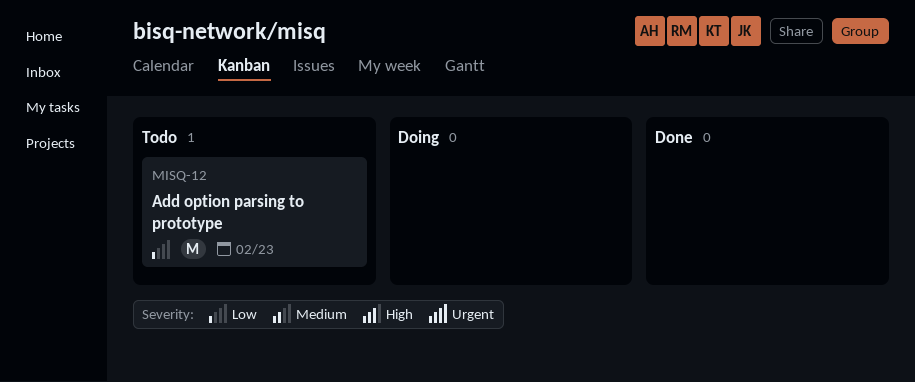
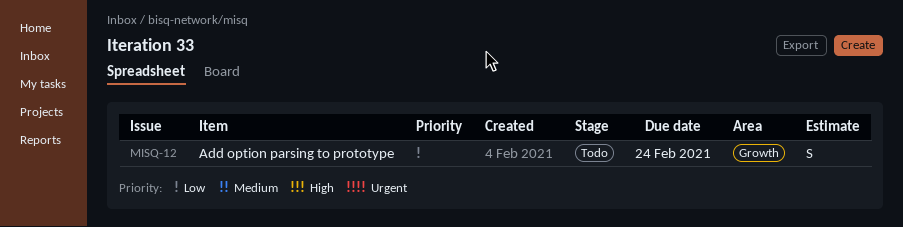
MISQ-12, estimate: M -> S
MISQ-12, due: Feb 23 -> Feb 24

